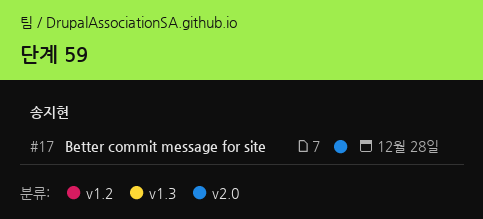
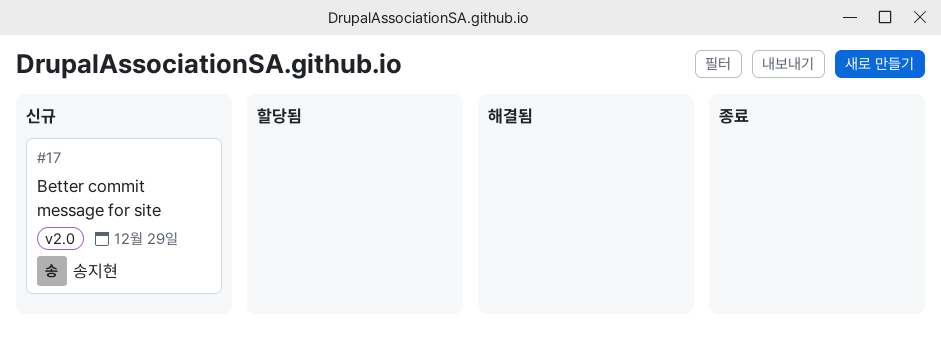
#17, due: Dec 28 -> Dec 29

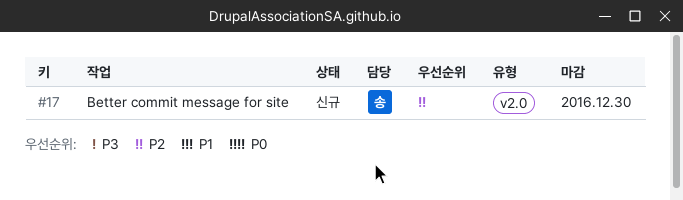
#17, due: Dec 29 -> Dec 30

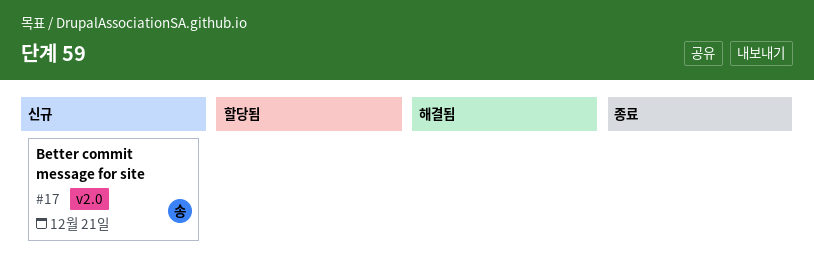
#17, due: Dec 30 -> Dec 21

